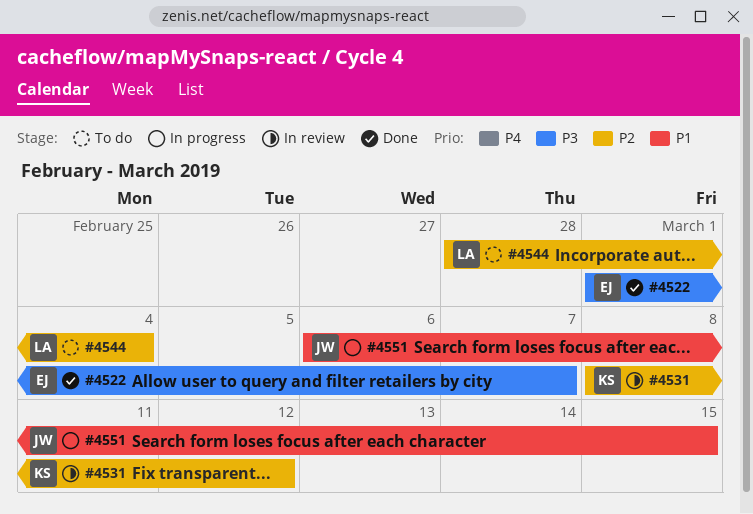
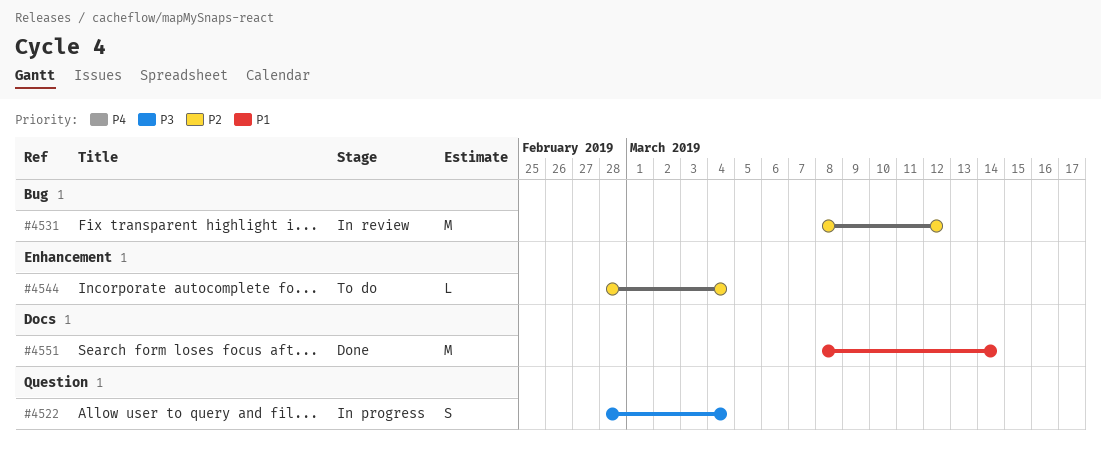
#4522, status: Done -> In progress
#4522, start: Mar 1 -> Feb 28
#4522, due: Mar 7 -> Mar 4
#4551, status: In progress -> Done
#4551, start: Mar 6 -> Mar 8
#4551, due: Mar 15 -> Mar 14

